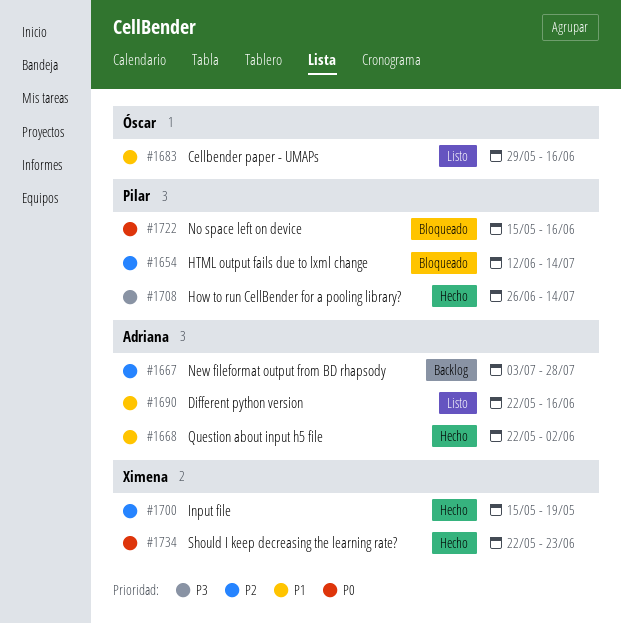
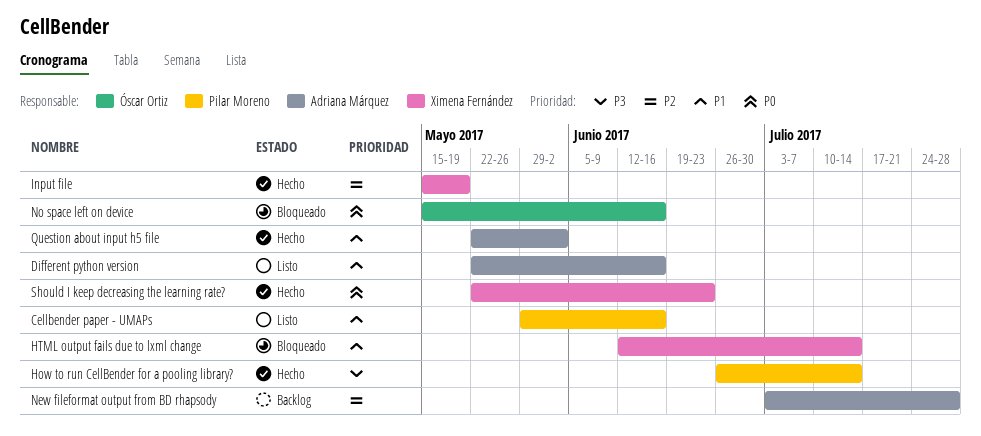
Cellbender paper - UMAPs, owner: Óscar Ortiz -> Pilar Moreno
HTML output fails due to lxml change, owner: Pilar Moreno -> Ximena Fernández
HTML output fails due to lxml change, priority: P2 -> P1
No space left on device, owner: Pilar Moreno -> Óscar Ortiz

